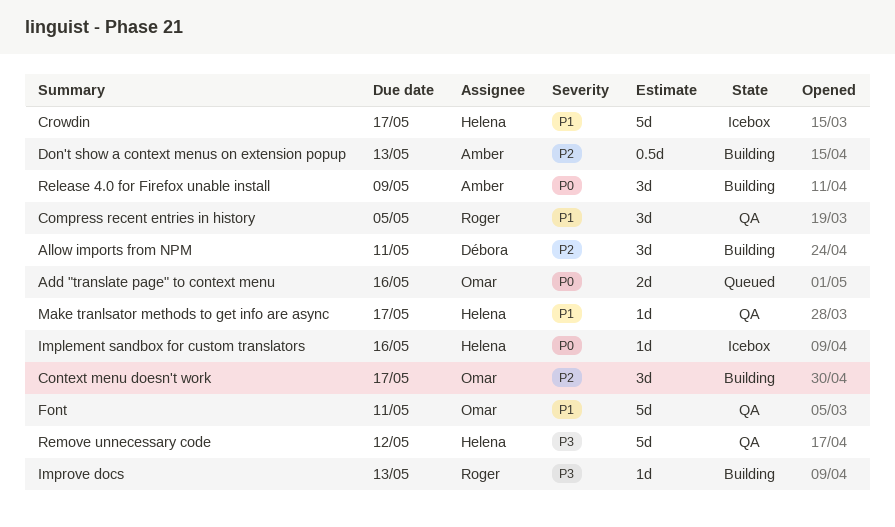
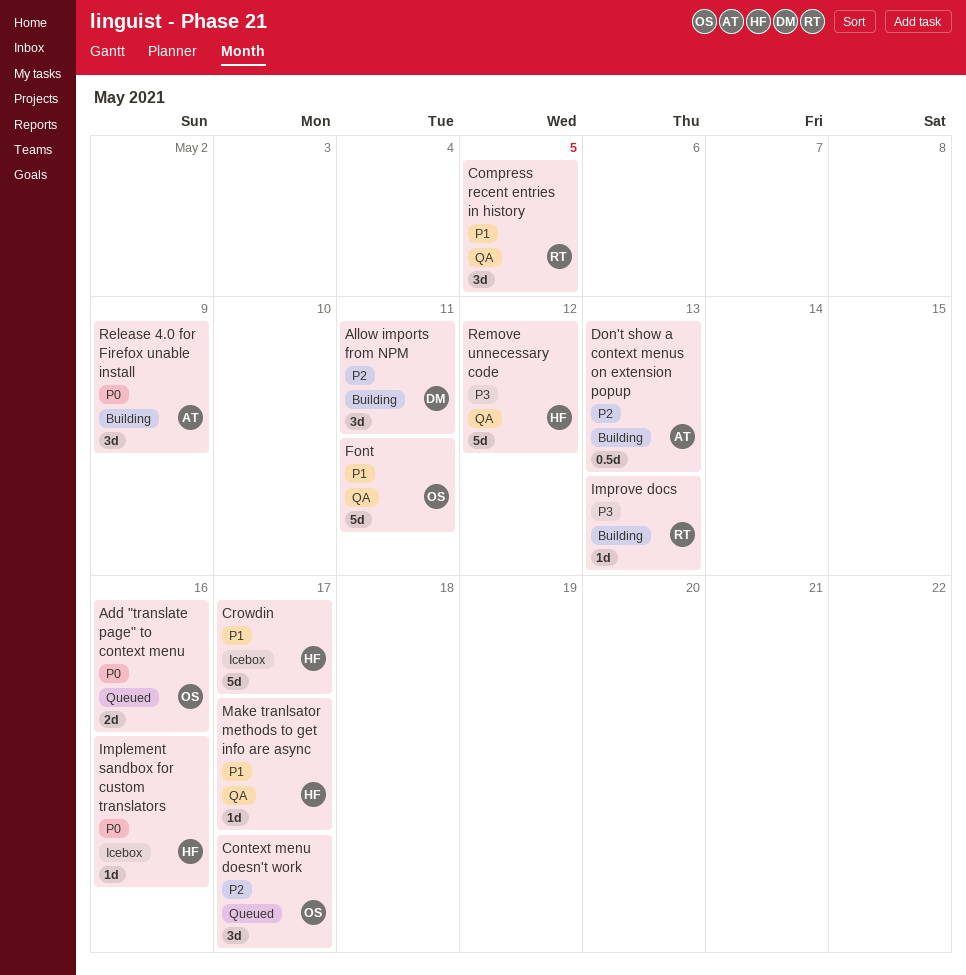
Context menu doesn't work, status: Building -> Queued

